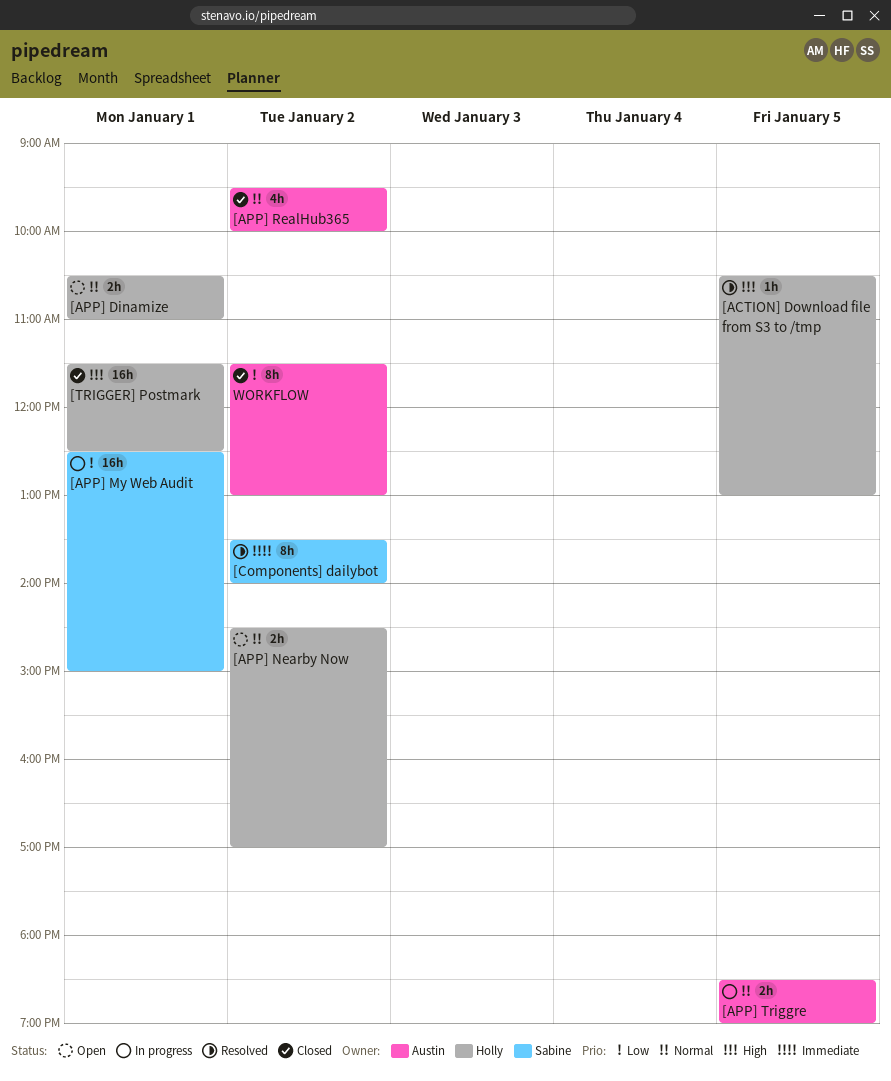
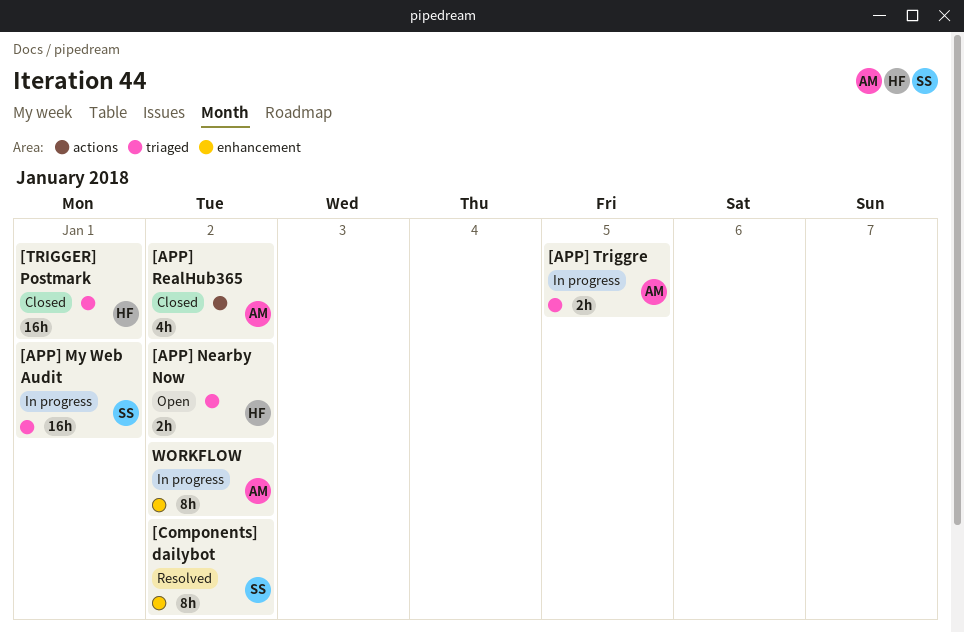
[ACTION] Download file from S3 to /tmp: present -> none
[APP] Dinamize: present -> none
WORKFLOW, status: Closed -> In progress

